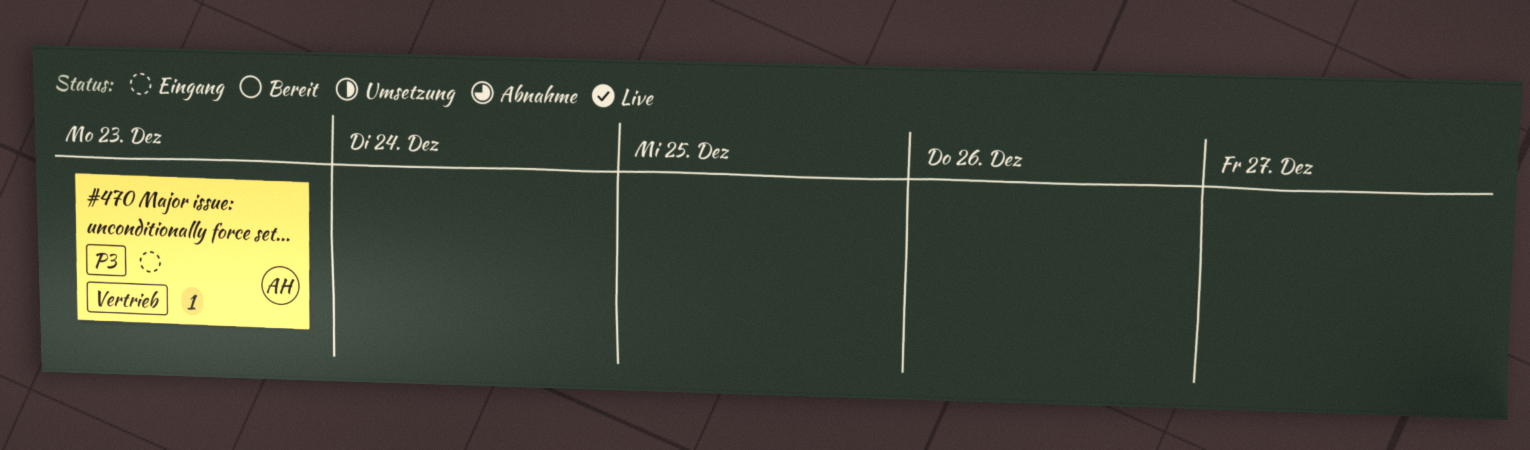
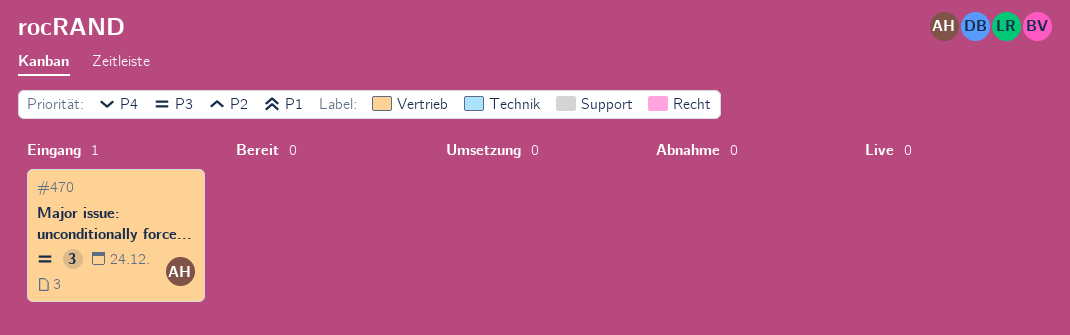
#470, estimate: 1 -> 3
#470, due: Dec 23 -> Dec 24

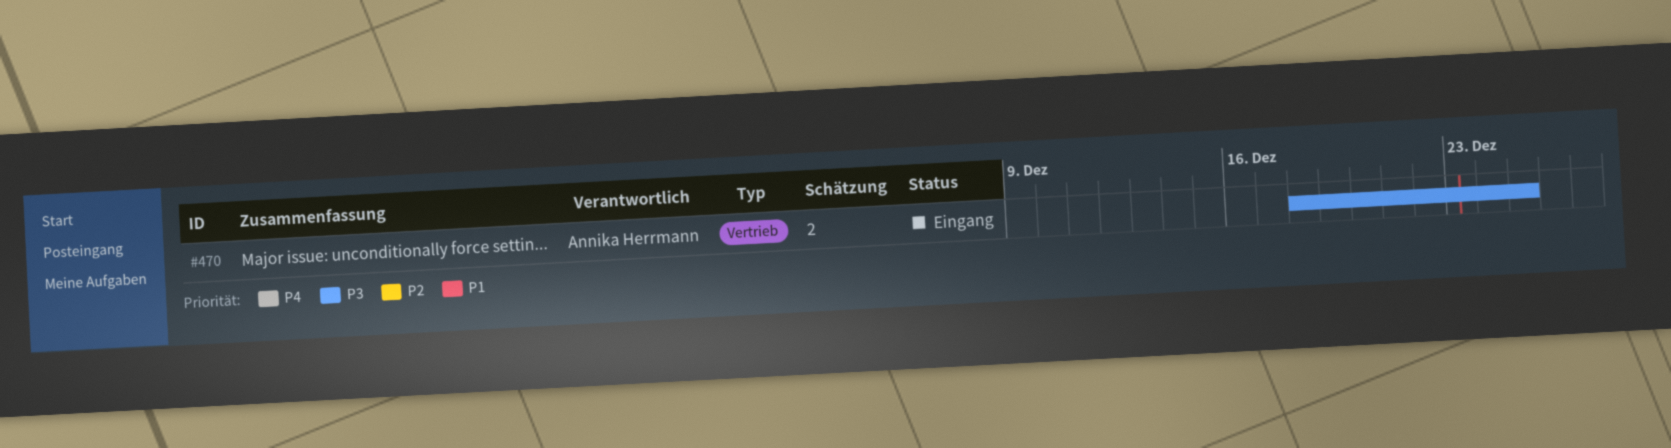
#470, estimate: 3 -> 2
#470, due: Dec 24 -> Dec 25

